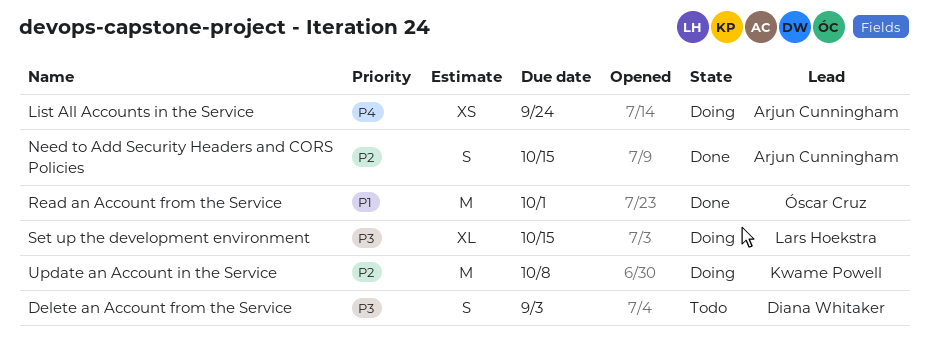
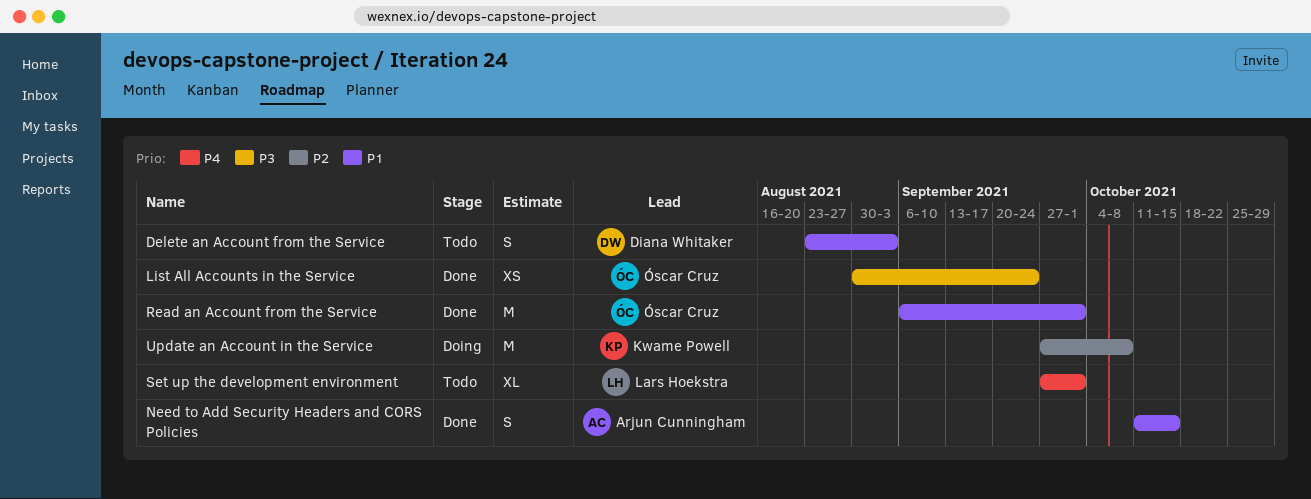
Delete an Account from the Service, priority: P3 -> P1
List All Accounts in the Service, status: Doing -> Done
List All Accounts in the Service, owner: Arjun Cunningham -> Óscar Cruz
List All Accounts in the Service, priority: P4 -> P3
Need to Add Security Headers and CORS Policies, priority: P2 -> P1
Set up the development environment, status: Doing -> Todo
Set up the development environment, priority: P3 -> P4
Set up the development environment, due: Oct 15 -> Oct 1

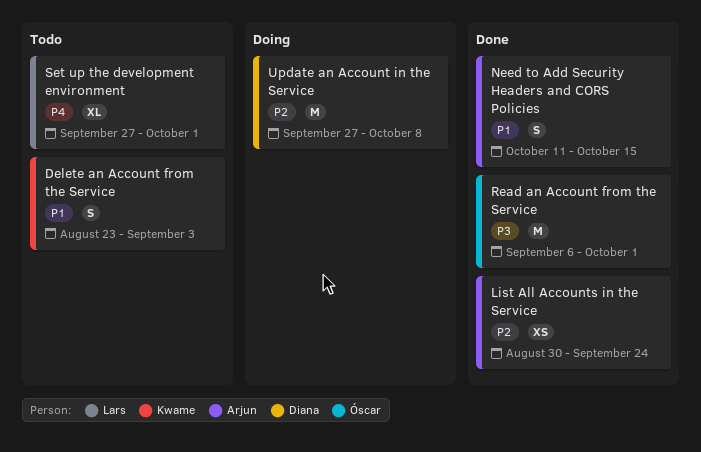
Delete an Account from the Service, owner: Diana Whitaker -> Kwame Powell
List All Accounts in the Service, owner: Óscar Cruz -> Arjun Cunningham
List All Accounts in the Service, priority: P3 -> P2
Read an Account from the Service, priority: P1 -> P3
Update an Account in the Service, owner: Kwame Powell -> Diana Whitaker

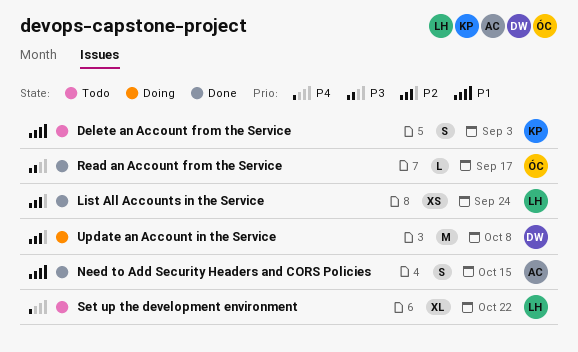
List All Accounts in the Service, owner: Arjun -> Lars
Read an Account from the Service, estimate: M -> L
Read an Account from the Service, due: Oct 1 -> Sep 17
Set up the development environment, due: Oct 1 -> Oct 22

